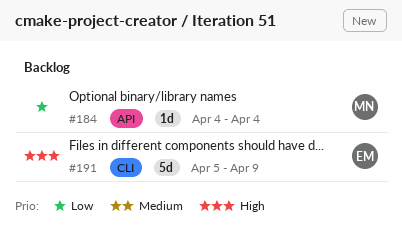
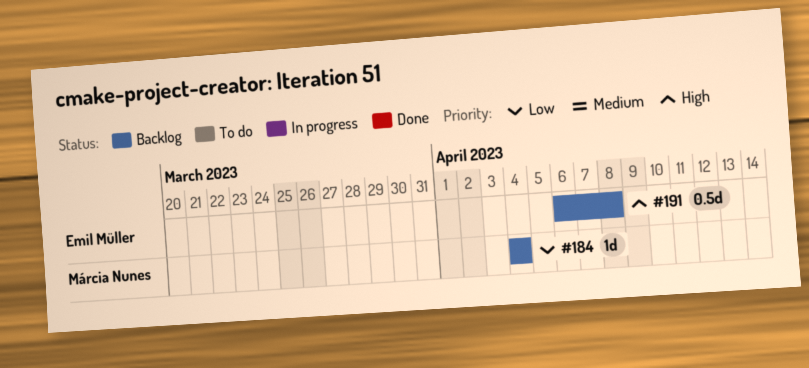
#191, estimate: 5d -> 0.5d
#191, start: Apr 5 -> Apr 6
#191, due: Apr 9 -> Apr 8

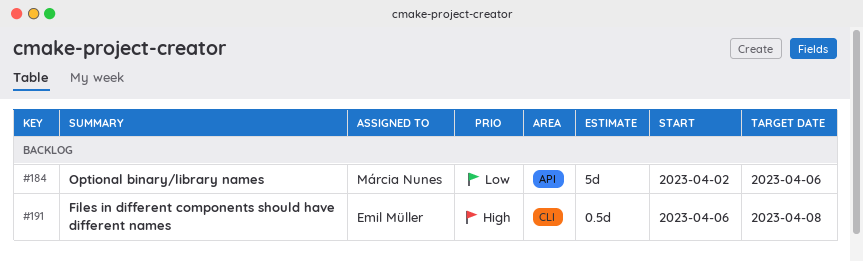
#184, estimate: 1d -> 5d
#184, start: Apr 4 -> Apr 2
#184, due: Apr 4 -> Apr 6

